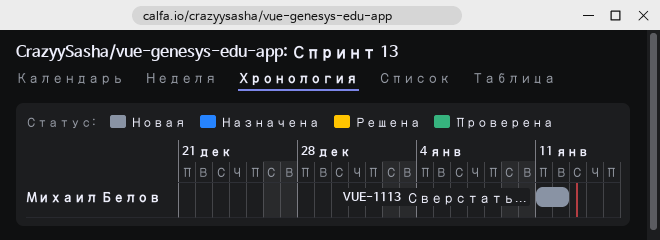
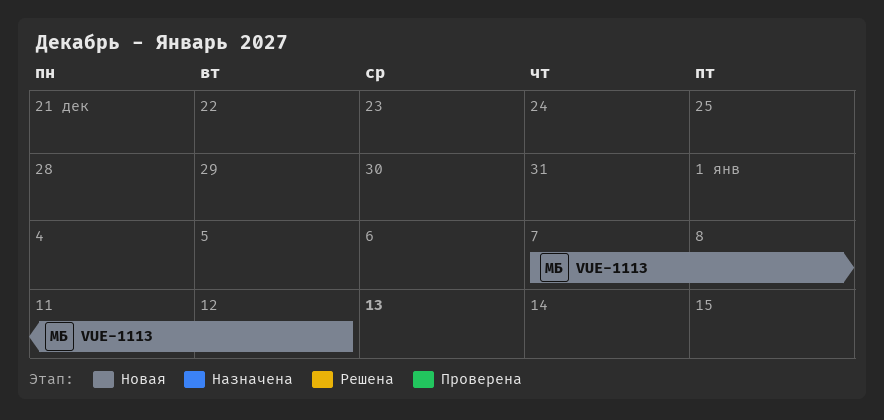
VUE-1113, start: Jan 11 -> Jan 7

